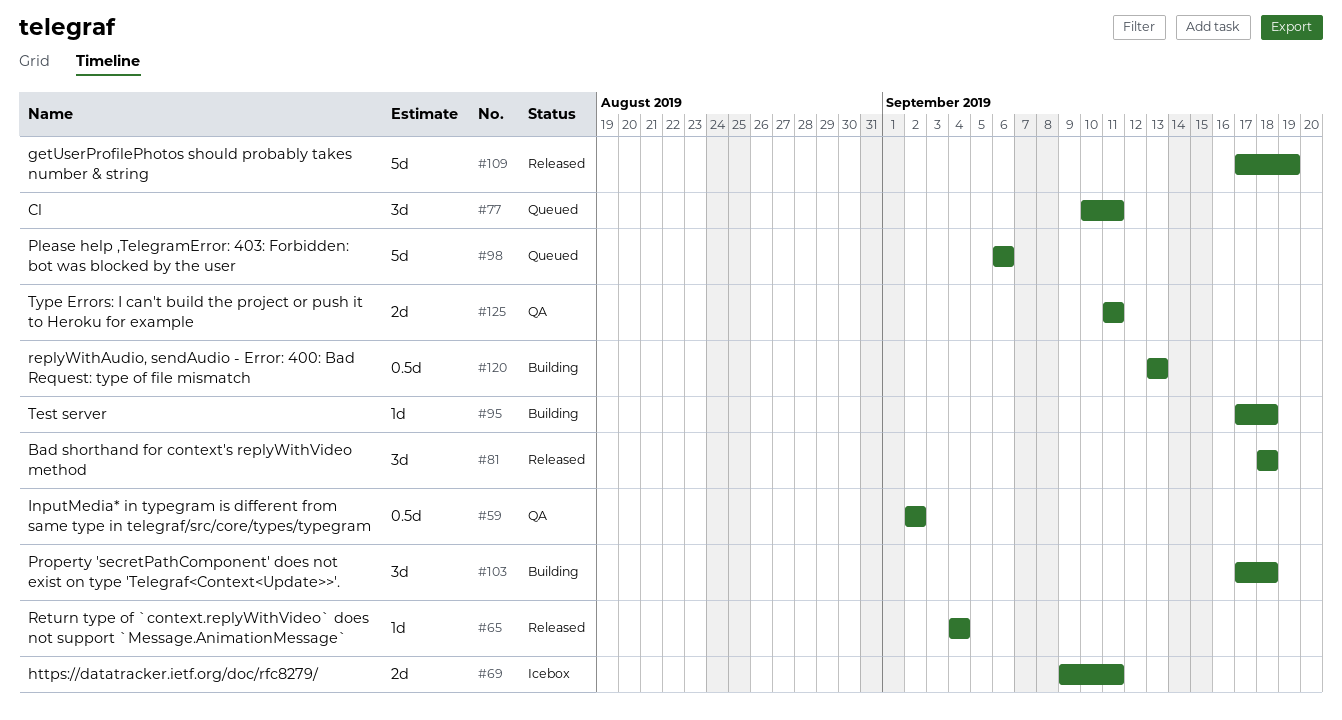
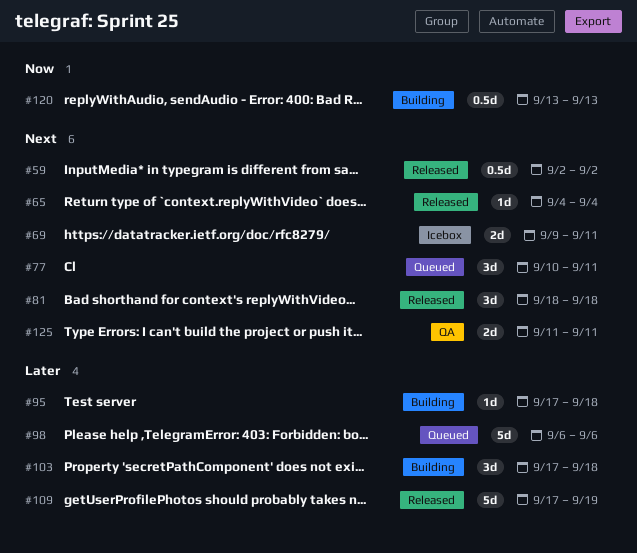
#59, status: QA -> Released

